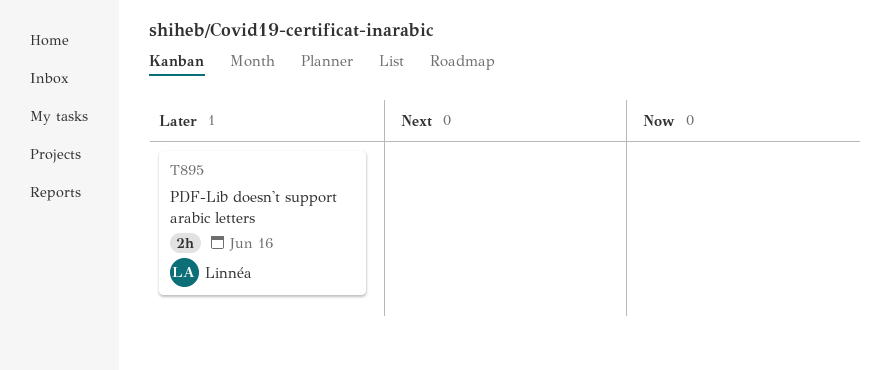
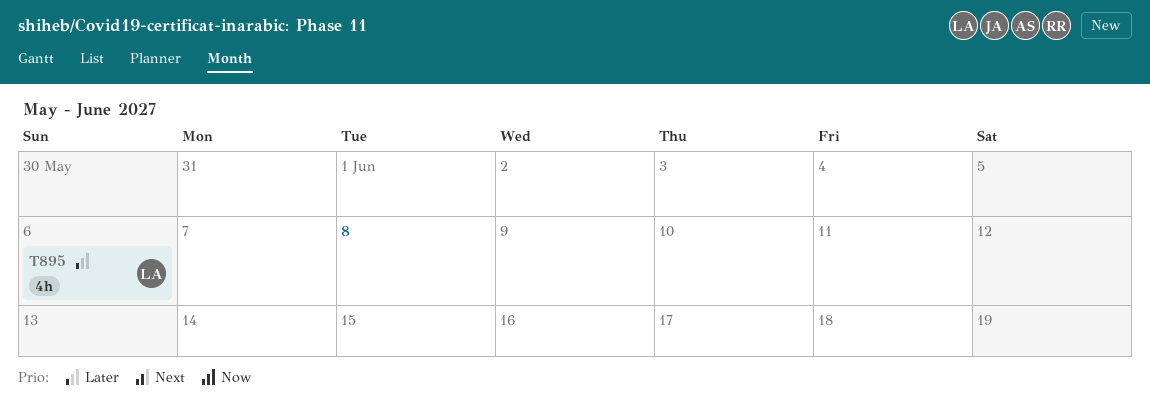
T895, estimate: 2h -> 4h
T895, due: Jun 16 -> Jun 6

